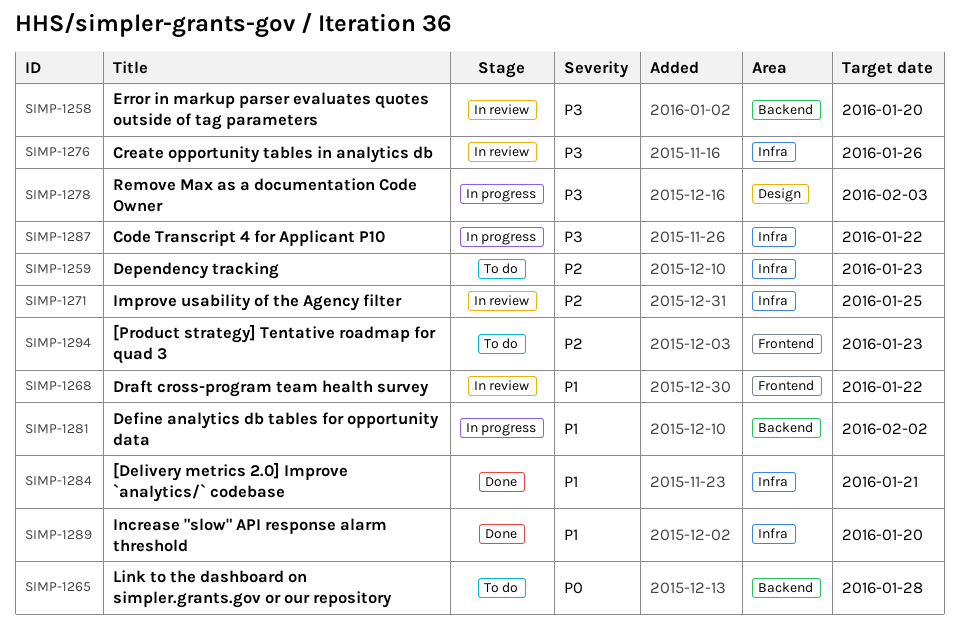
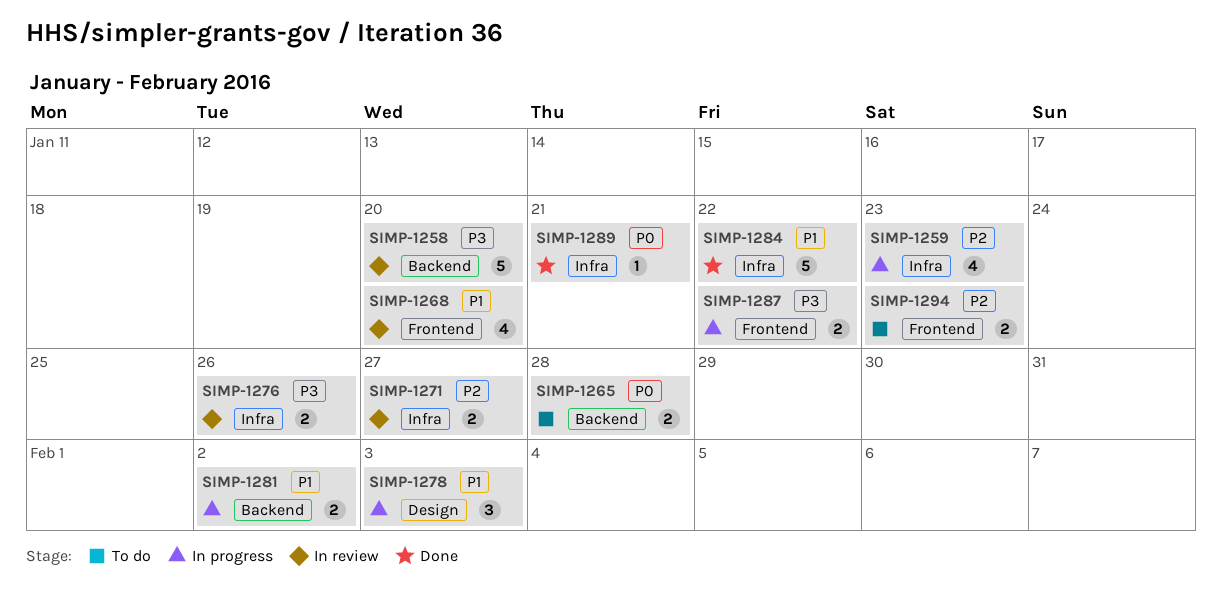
SIMP-1259, status: To do -> In progress
SIMP-1268, due: Jan 22 -> Jan 20
SIMP-1271, due: Jan 25 -> Jan 27
SIMP-1278, priority: P3 -> P1
SIMP-1284, due: Jan 21 -> Jan 22
SIMP-1287, label: Infra -> Frontend
SIMP-1289, priority: P1 -> P0
SIMP-1289, due: Jan 20 -> Jan 21

